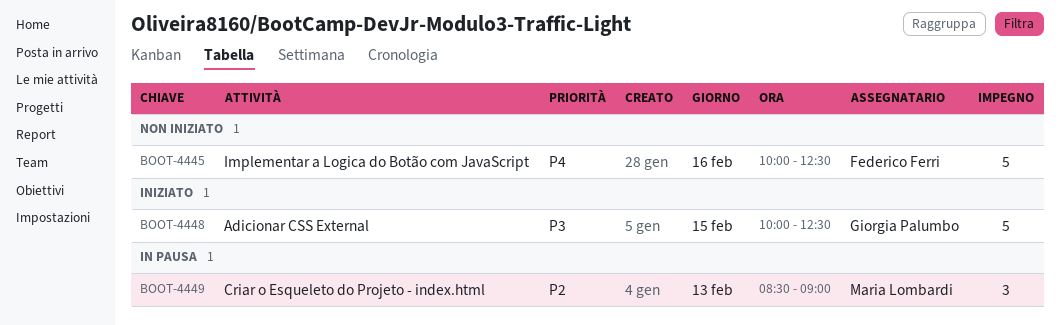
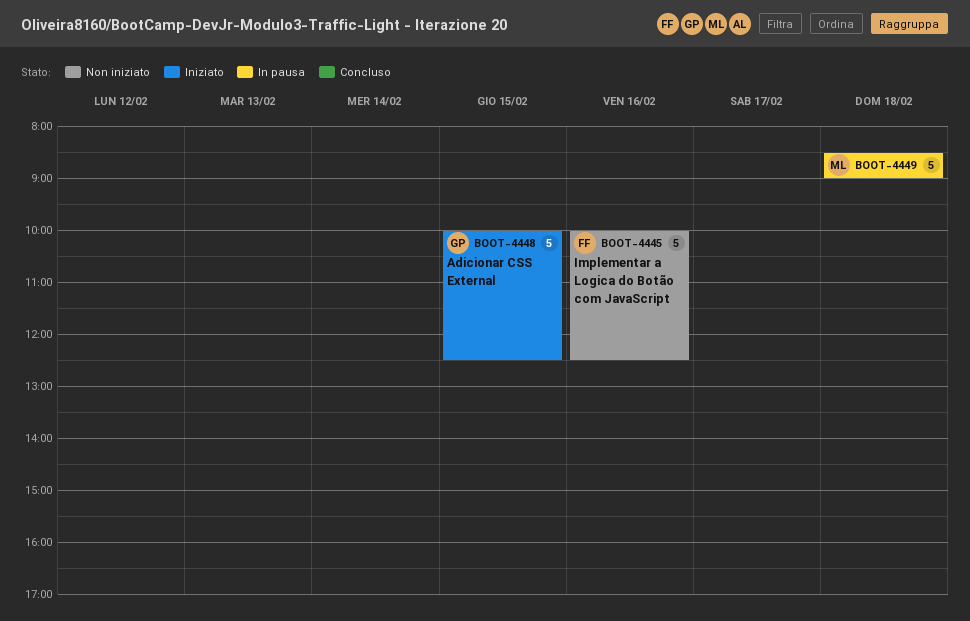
BOOT-4449, estimate: 3 -> 5
BOOT-4449, day: Feb 13 -> Feb 18

